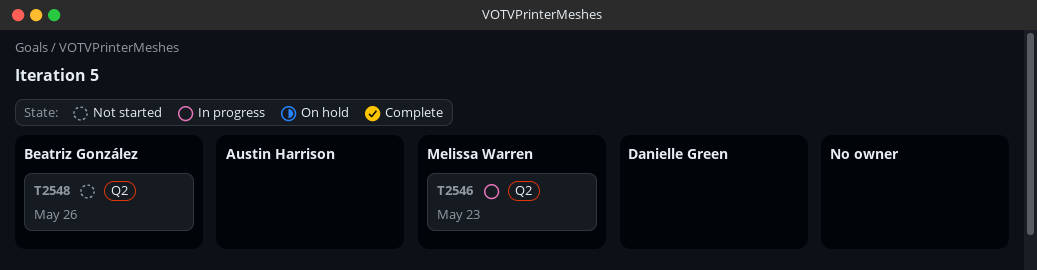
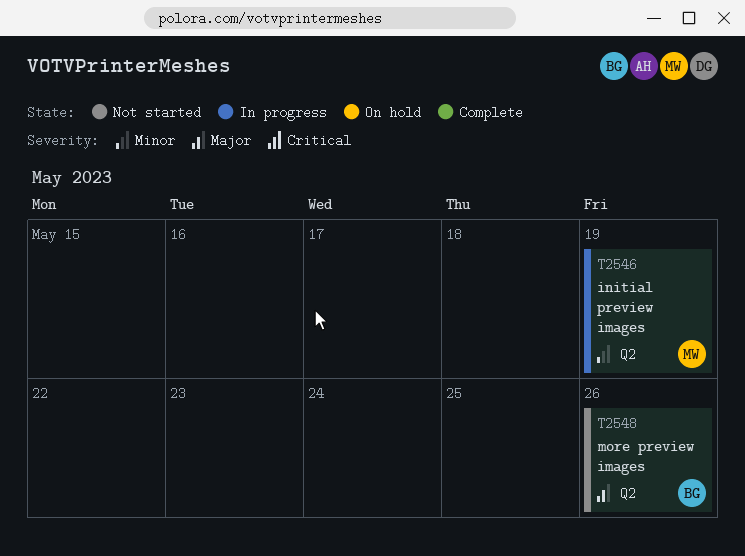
T2546, due: May 23 -> May 19

